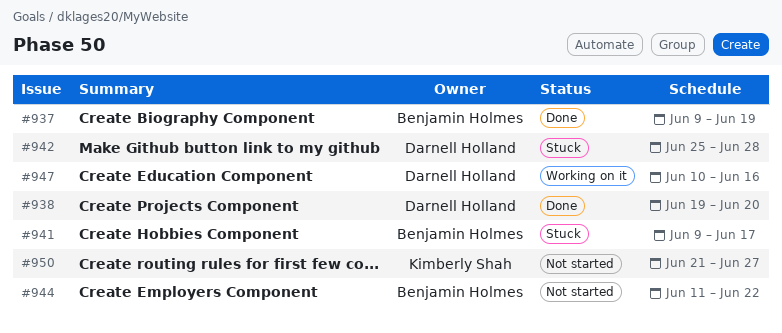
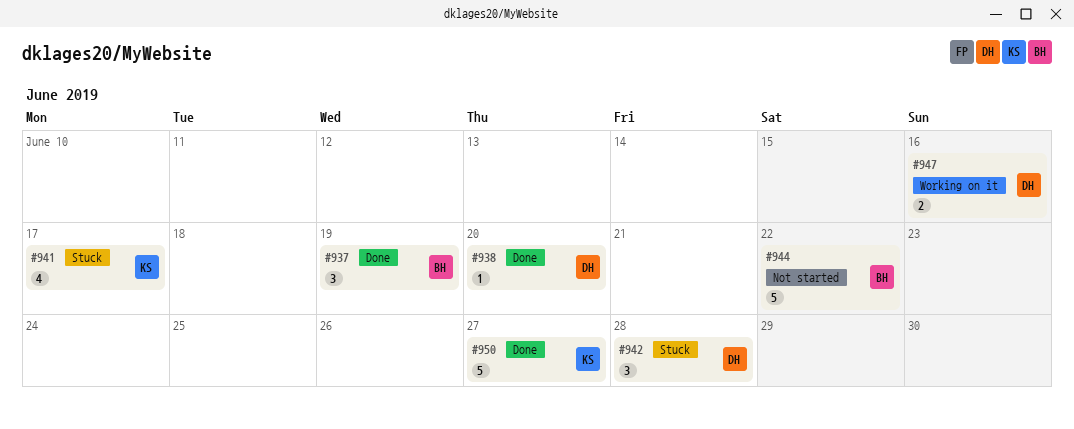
#941, owner: Benjamin Holmes -> Kimberly Shah
#950, status: Not started -> Done

